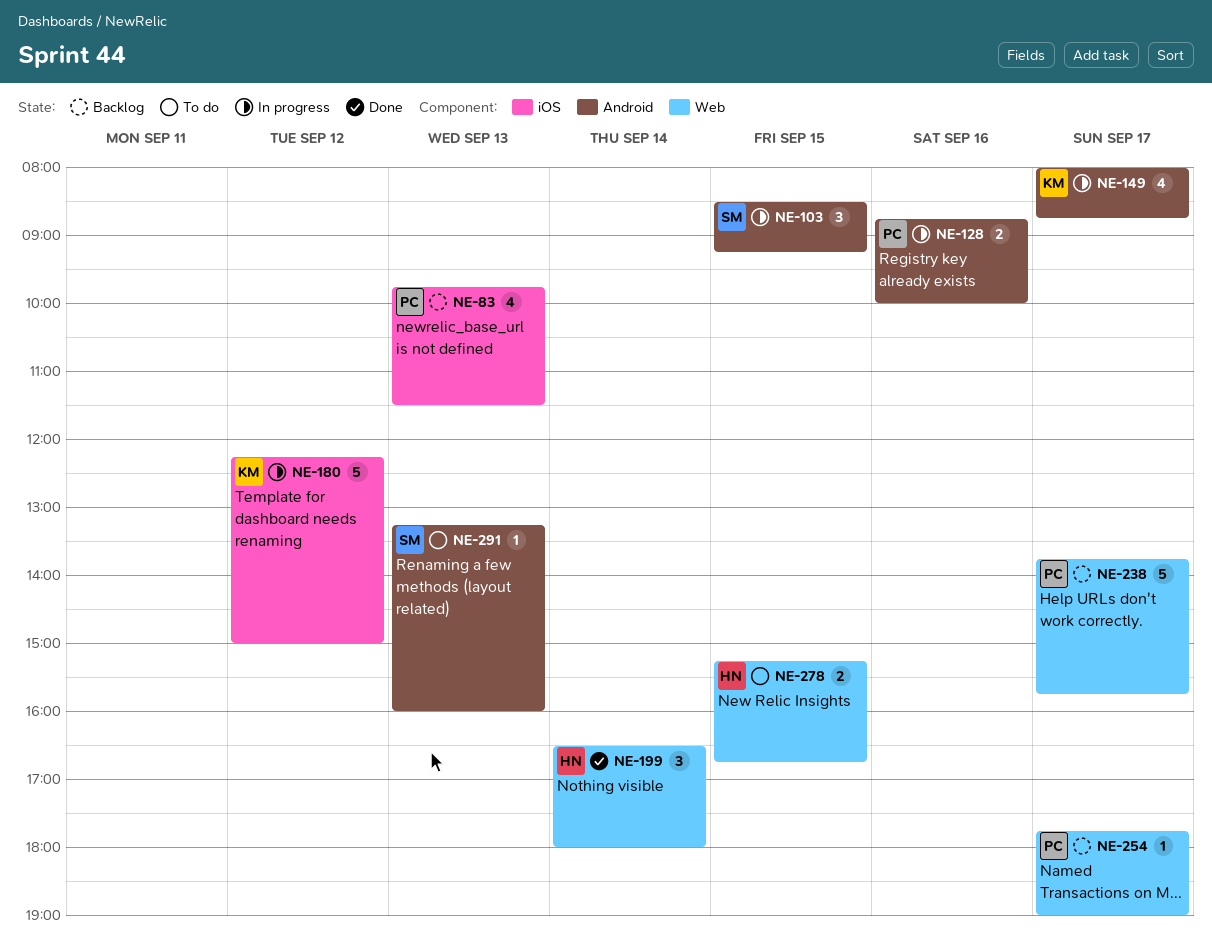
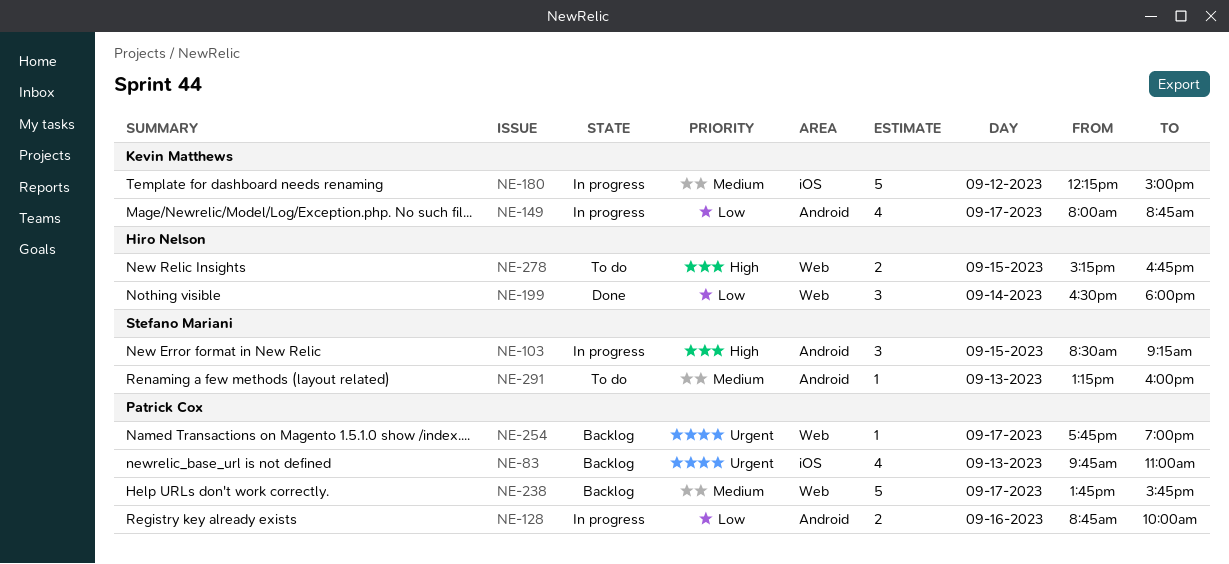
NE-83, ends: 11:30 -> 11:00

